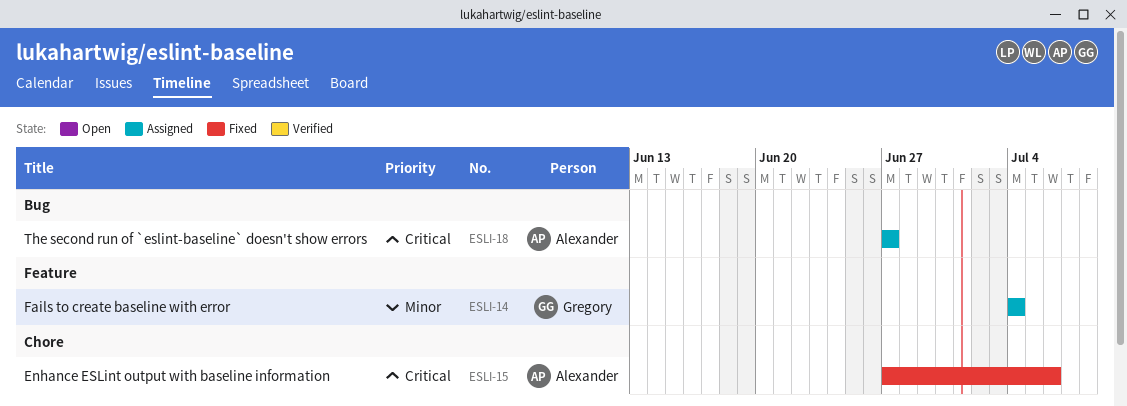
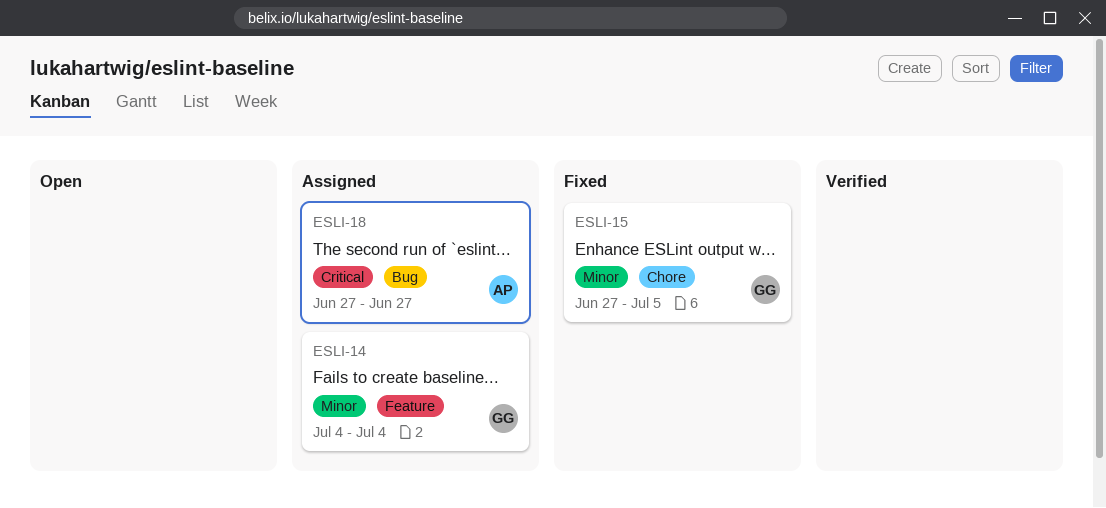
ESLI-15, owner: Alexander -> Gregory
ESLI-15, priority: Critical -> Minor
ESLI-15, due: Jul 6 -> Jul 5

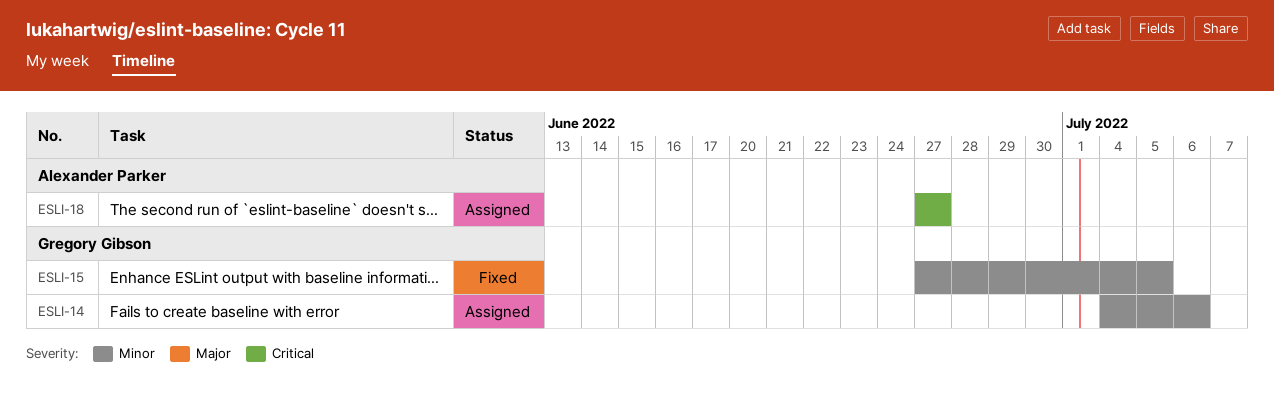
ESLI-14, due: Jul 4 -> Jul 6

